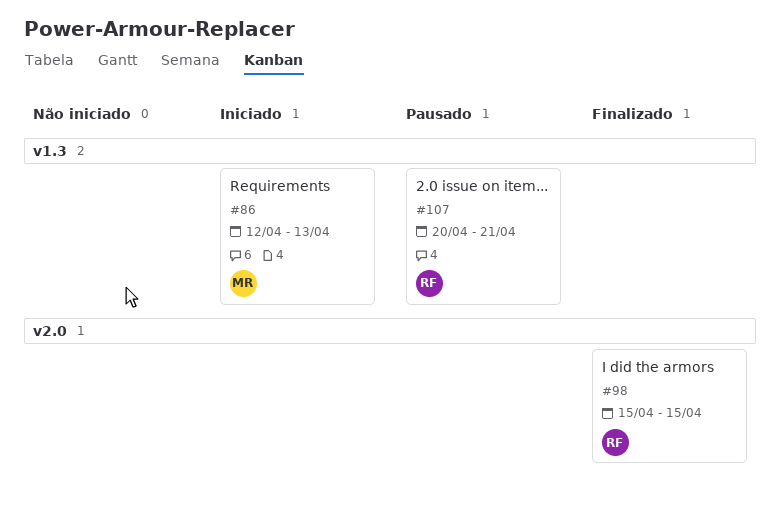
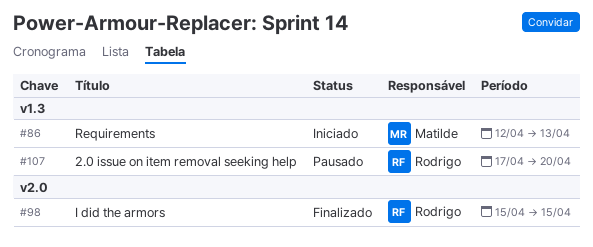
#107, start: Apr 20 -> Apr 17
#107, due: Apr 21 -> Apr 20

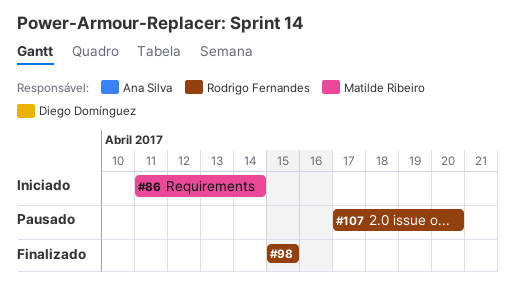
#86, start: Apr 12 -> Apr 11
#86, due: Apr 13 -> Apr 14

